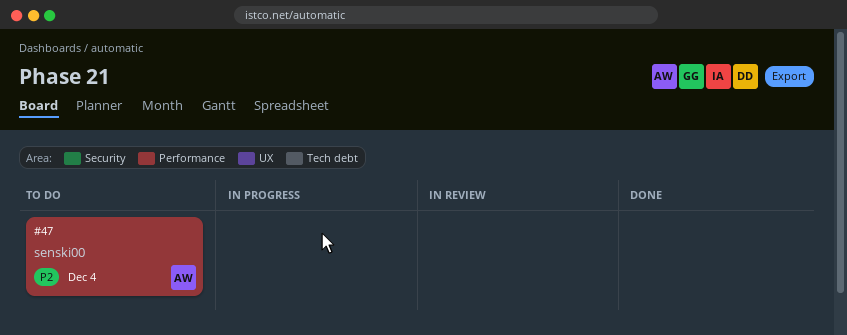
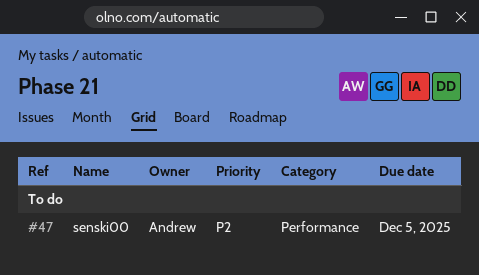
#47, due: Dec 4 -> Dec 5

